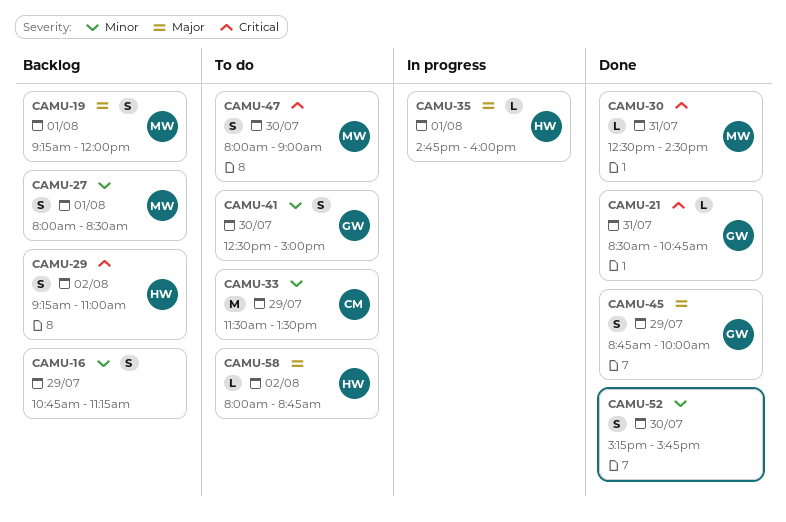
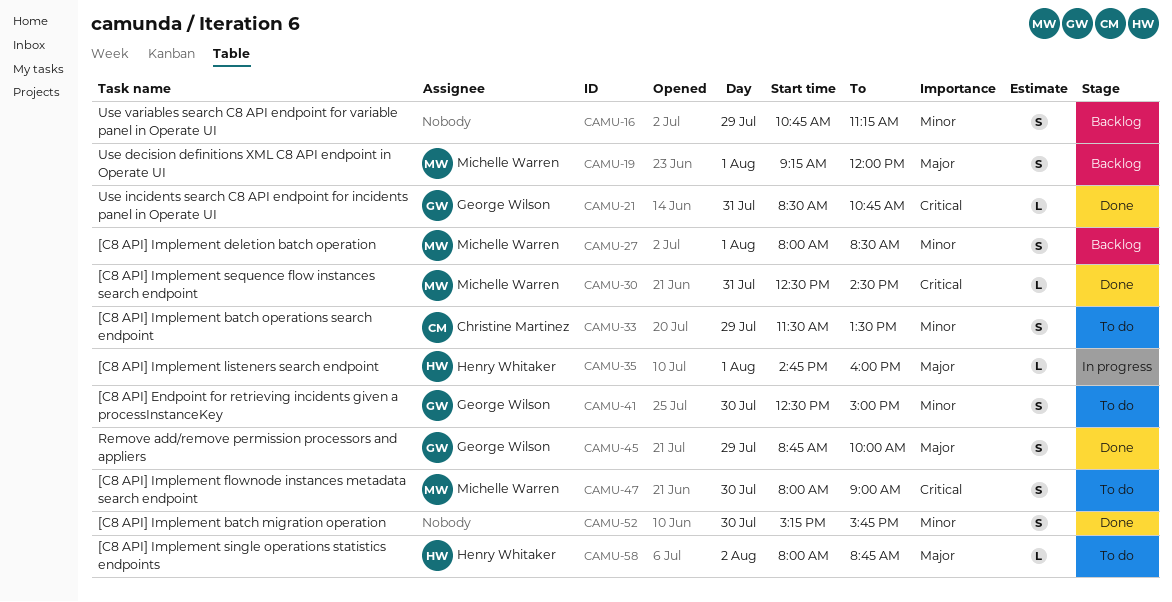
CAMU-29: present -> none
CAMU-33, estimate: M -> S

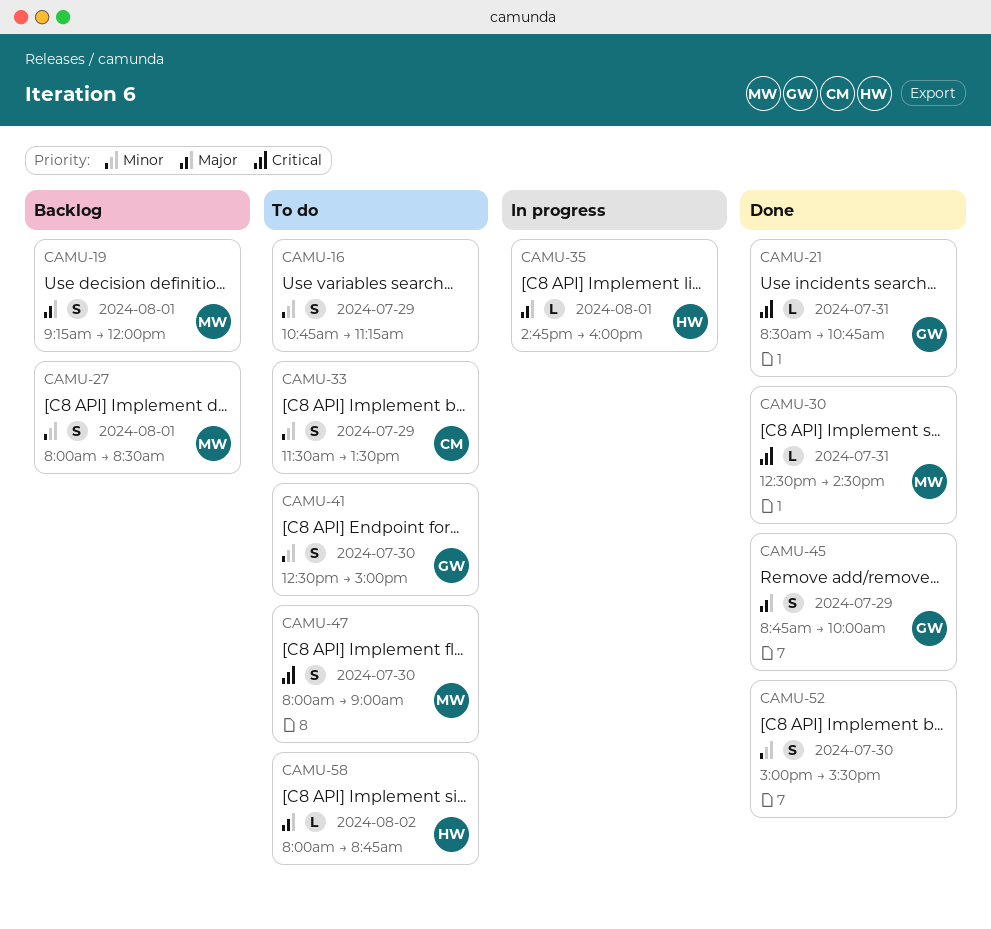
CAMU-16, status: Backlog -> To do
CAMU-52, begins: 15:15 -> 15:00
CAMU-52, ends: 15:45 -> 15:30

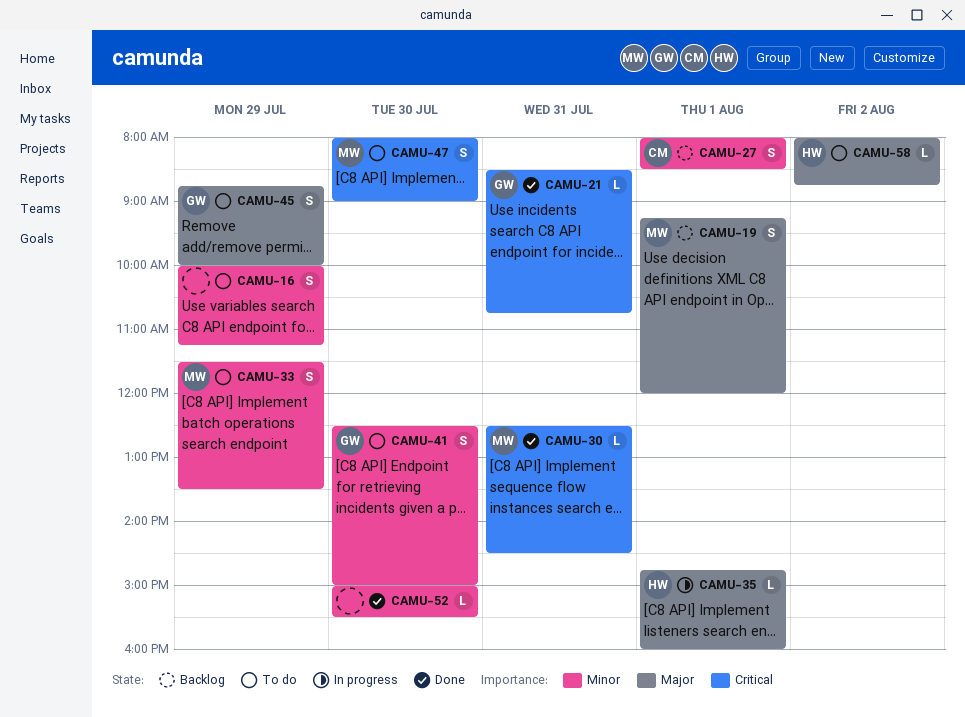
CAMU-16, begins: 10:45 -> 10:00
CAMU-27, owner: MW -> CM
CAMU-33, owner: CM -> MW
CAMU-45, status: Done -> To do
CAMU-52, estimate: S -> L

